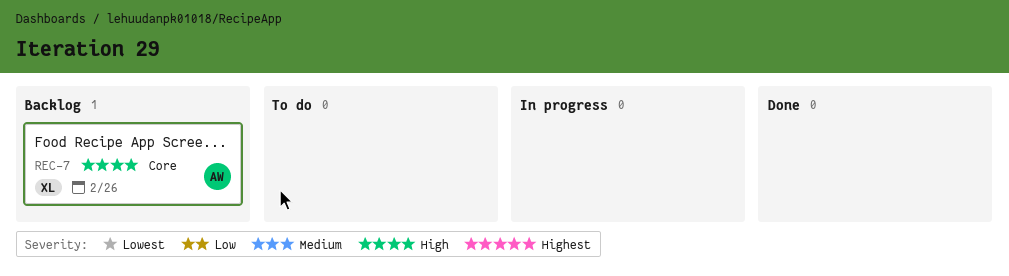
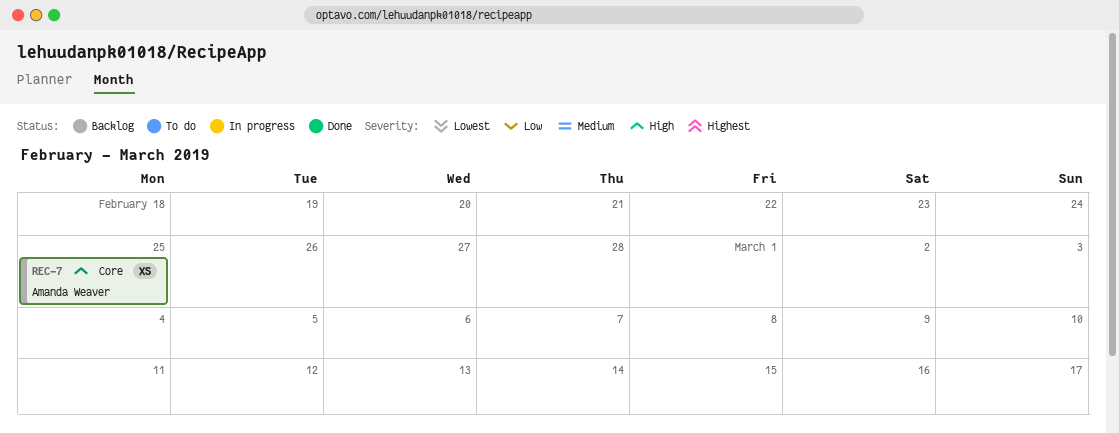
REC-7, estimate: XL -> XS
REC-7, due: Feb 26 -> Feb 25

